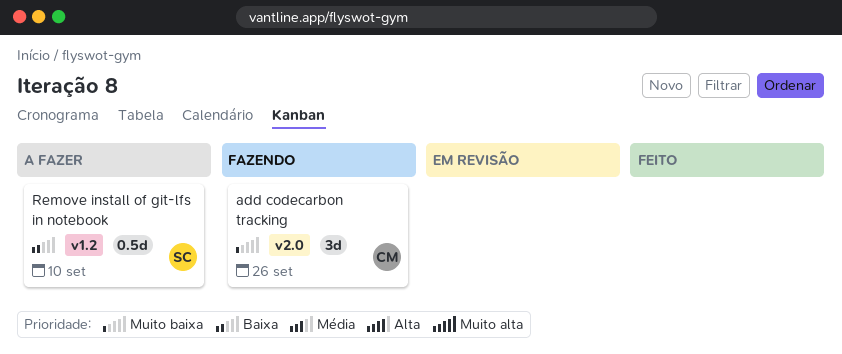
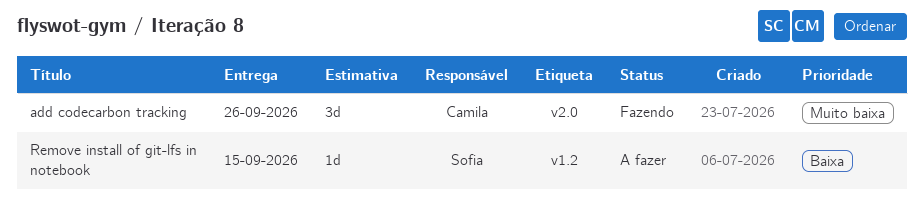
Remove install of git-lfs in notebook, estimate: 0.5d -> 1d
Remove install of git-lfs in notebook, due: Sep 10 -> Sep 15

